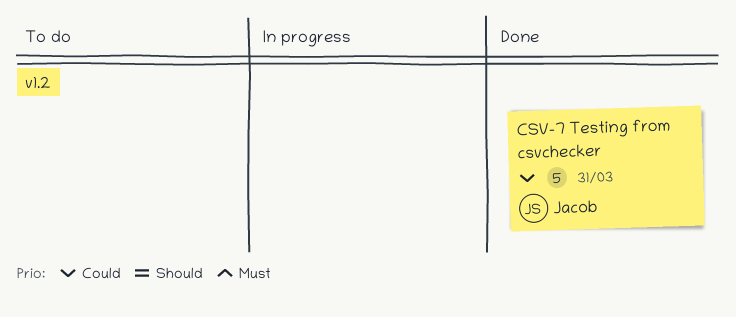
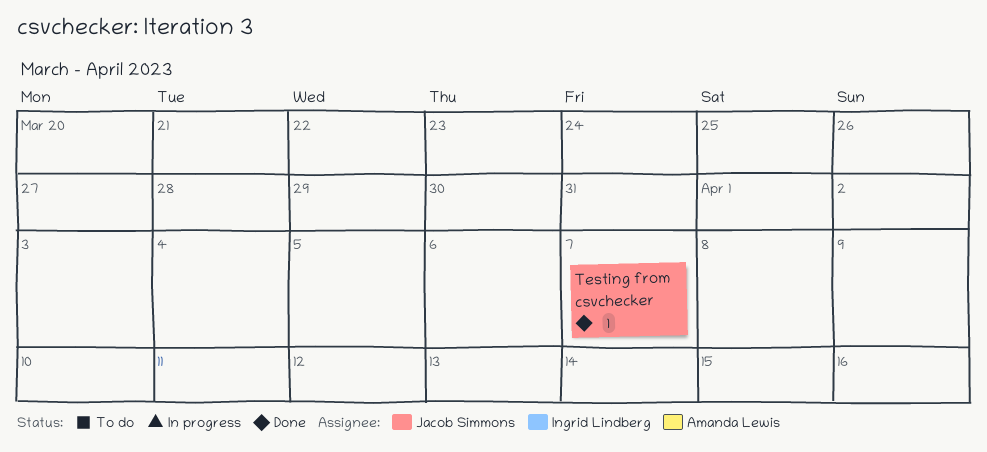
Testing from csvchecker, estimate: 5 -> 1
Testing from csvchecker, due: Mar 31 -> Apr 7

